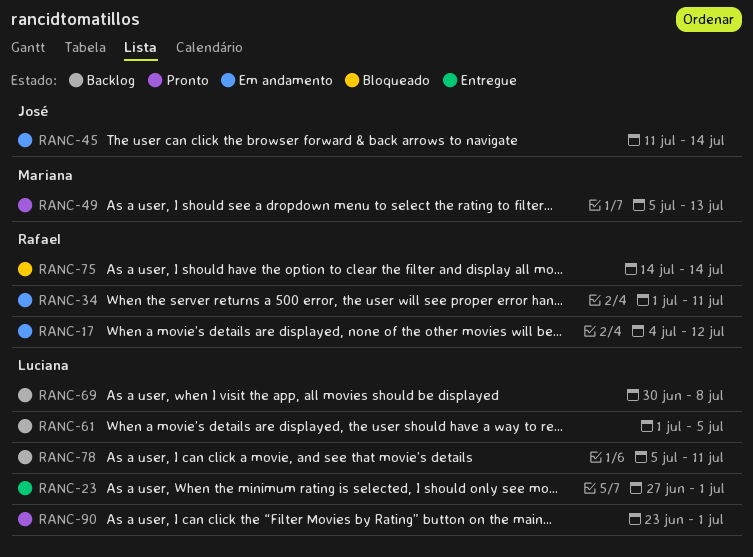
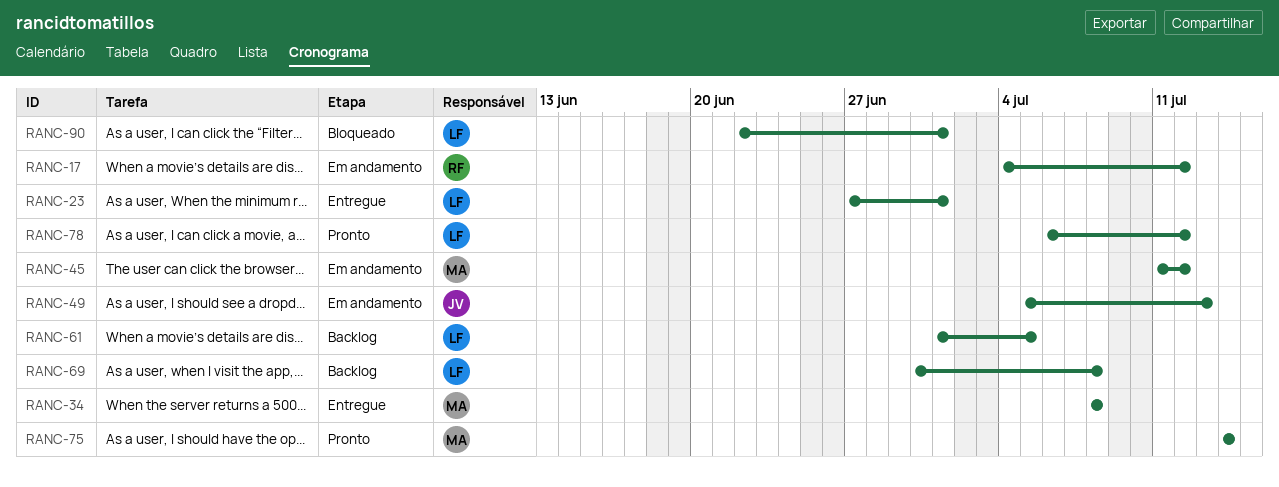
RANC-34, status: Em andamento -> Entregue
RANC-34, owner: Rafael -> Mariana
RANC-34, start: Jul 1 -> Jul 8
RANC-34, due: Jul 11 -> Jul 8
RANC-45, owner: José -> Mariana
RANC-45, due: Jul 14 -> Jul 12
RANC-49, status: Pronto -> Em andamento
RANC-49, owner: Mariana -> José
RANC-75, status: Bloqueado -> Pronto
RANC-75, owner: Rafael -> Mariana
RANC-78, status: Backlog -> Pronto
RANC-78, start: Jul 5 -> Jul 6
RANC-78, due: Jul 11 -> Jul 12
RANC-90, status: Pronto -> Bloqueado
RANC-90, start: Jun 23 -> Jun 22

